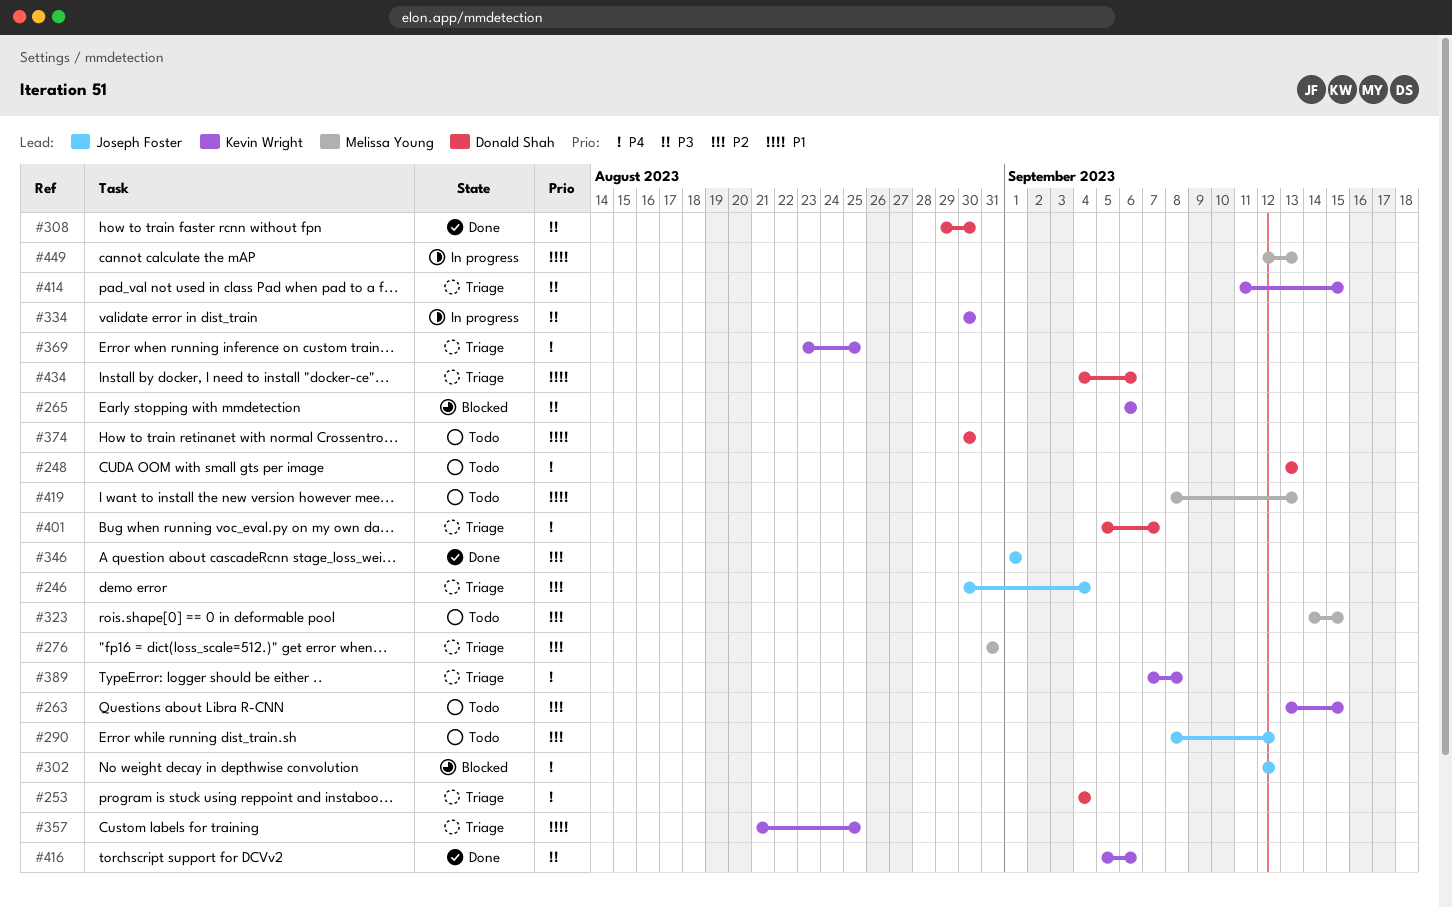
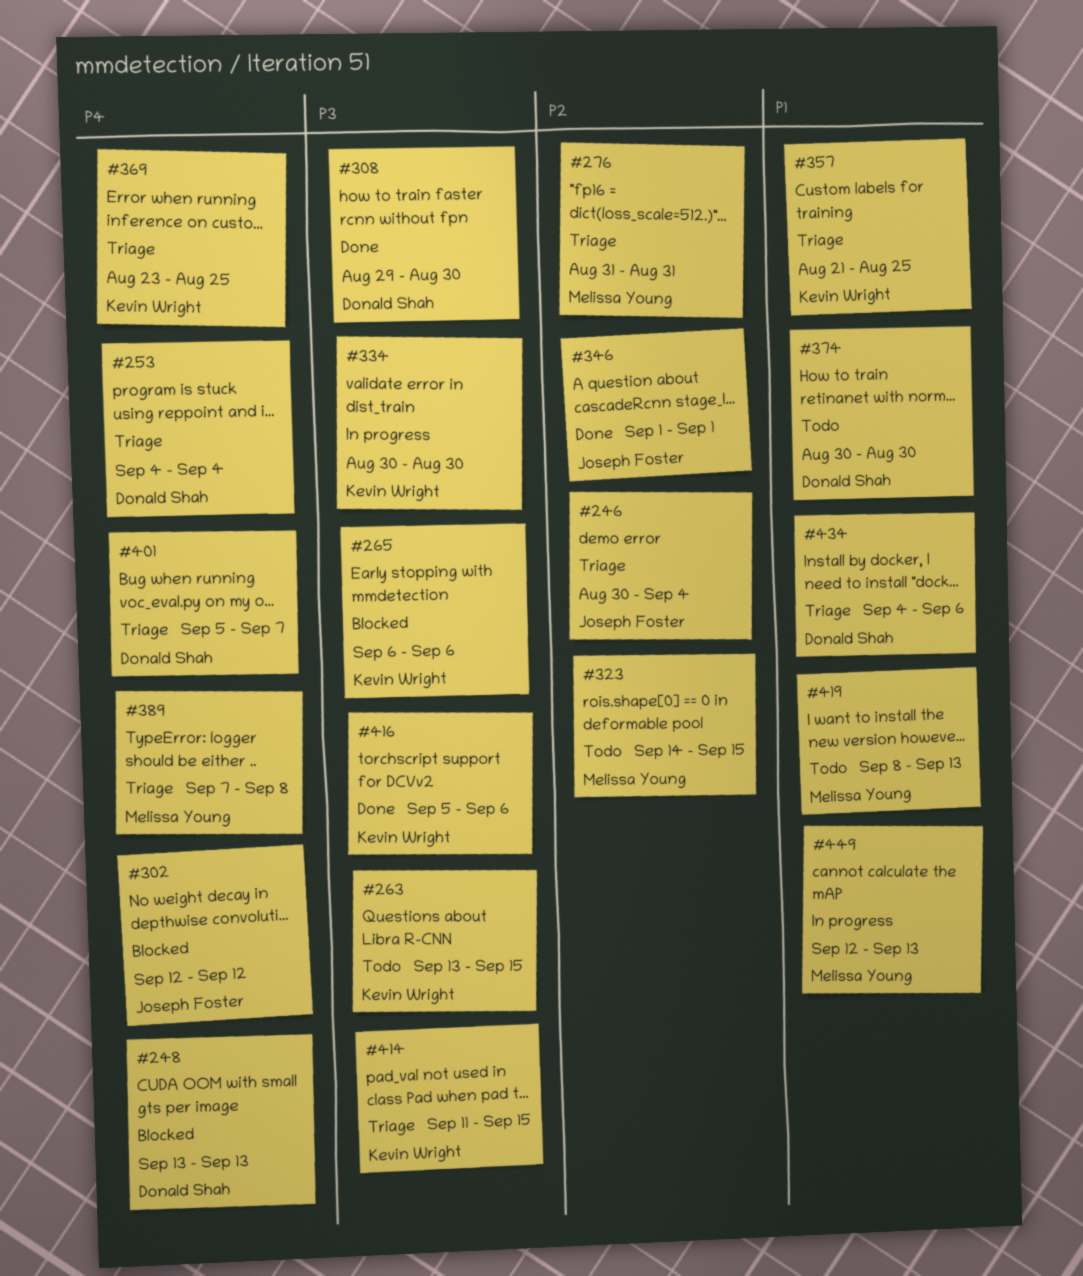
#248, status: Todo -> Blocked
#263, priority: P2 -> P3
#290: present -> none
#389, owner: Kevin Wright -> Melissa Young

